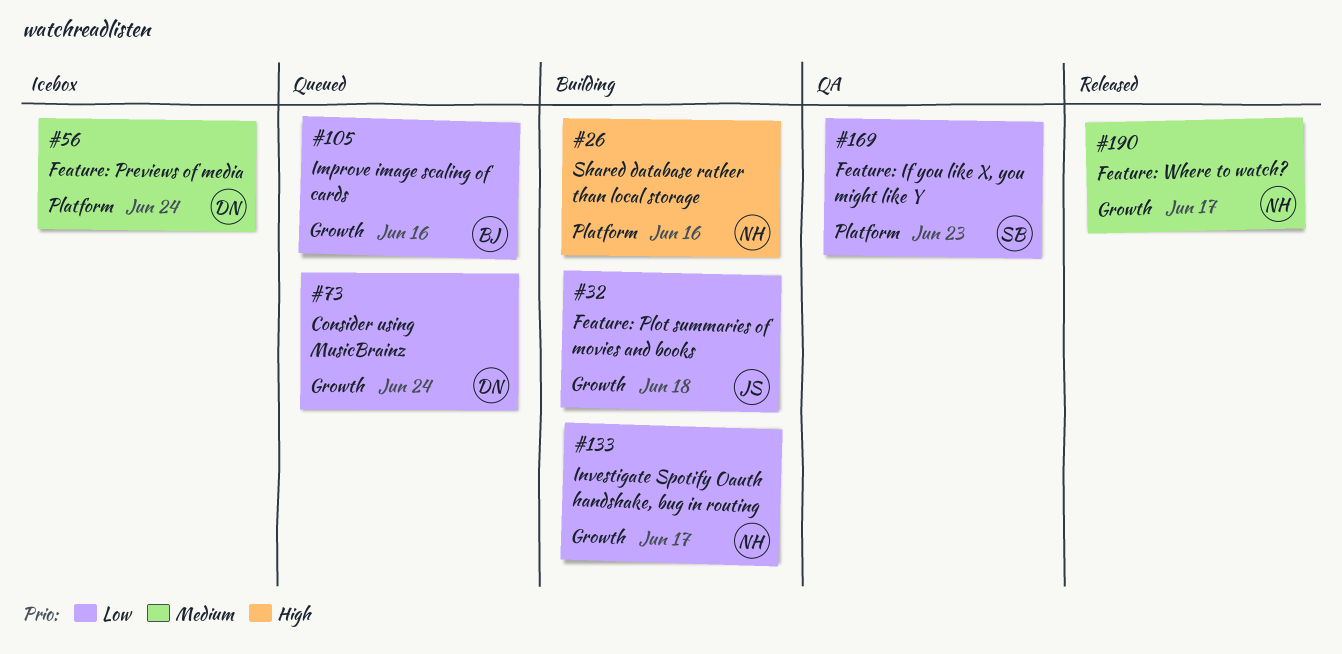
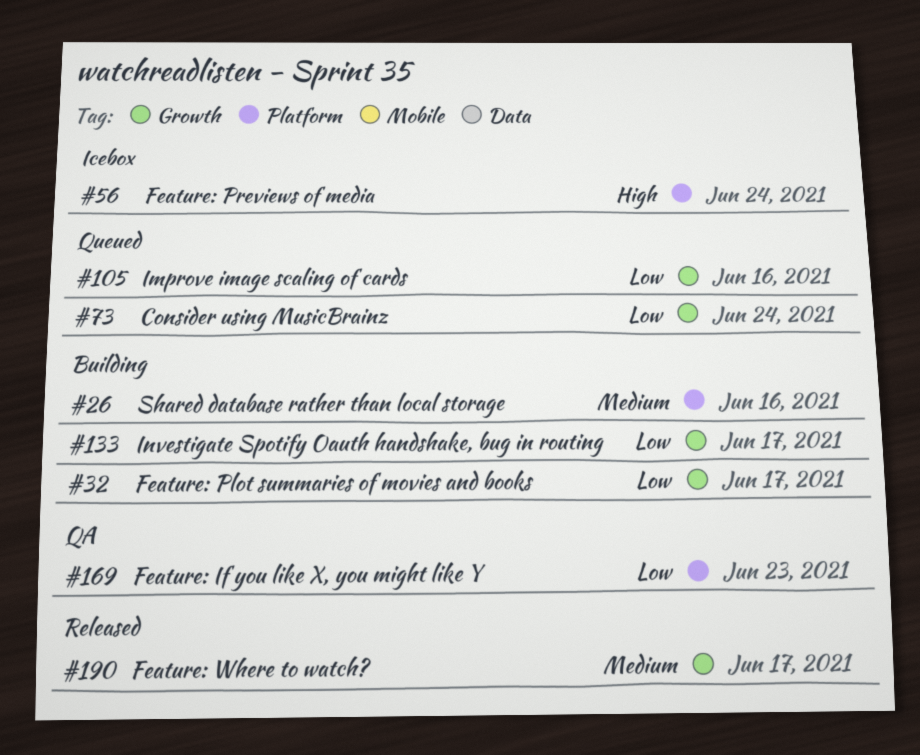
#26, priority: High -> Medium
#32, due: Jun 18 -> Jun 17
#56, priority: Medium -> High

